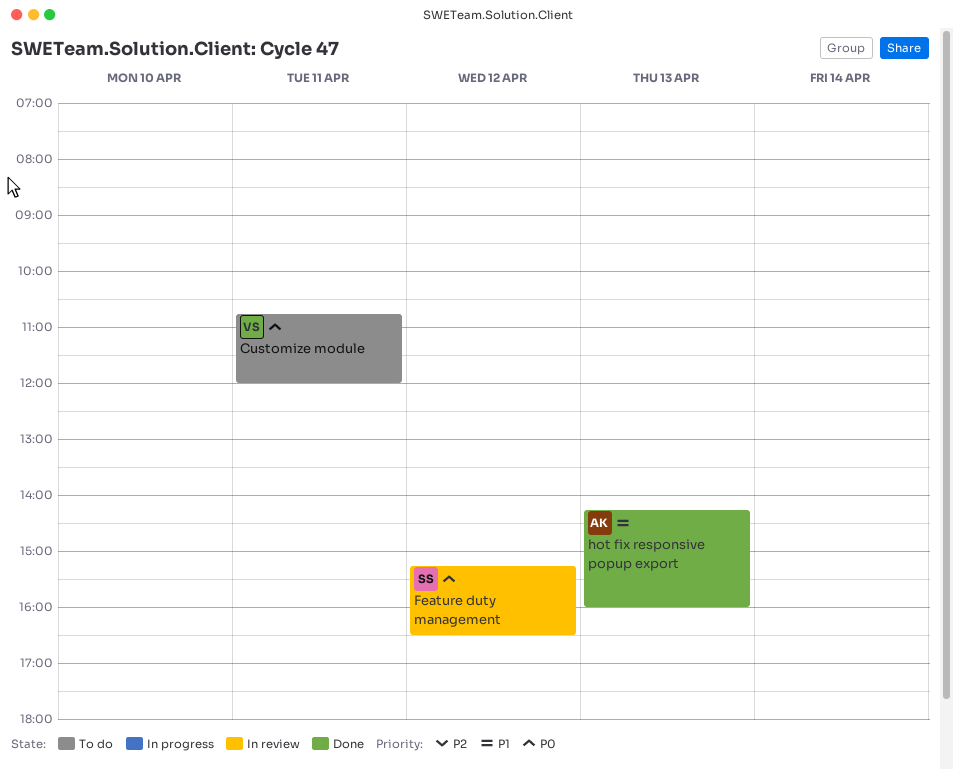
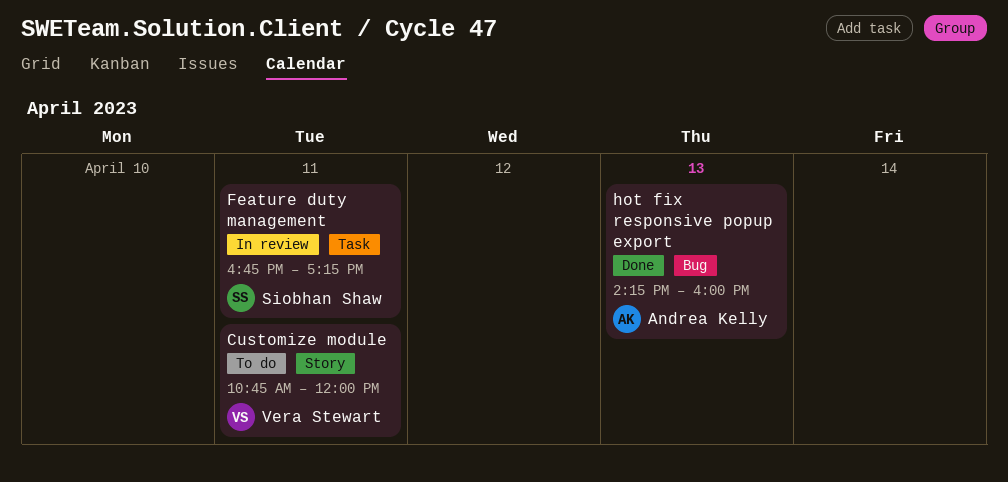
Feature duty management, day: Apr 12 -> Apr 11
Feature duty management, begins: 15:15 -> 16:45
Feature duty management, ends: 16:30 -> 17:15

